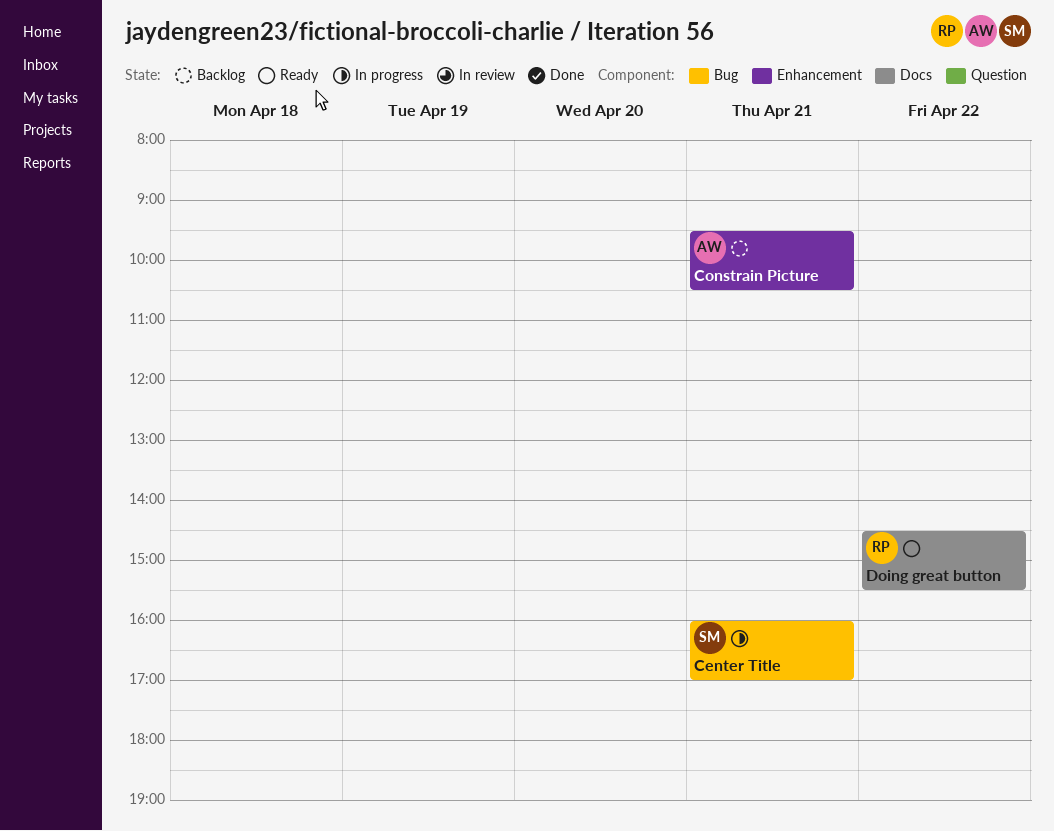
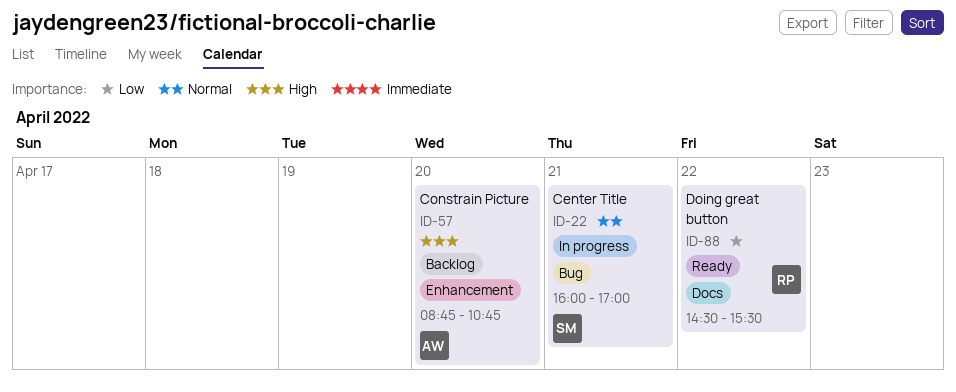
Constrain Picture, day: Apr 21 -> Apr 20
Constrain Picture, begins: 09:30 -> 08:45
Constrain Picture, ends: 10:30 -> 10:45

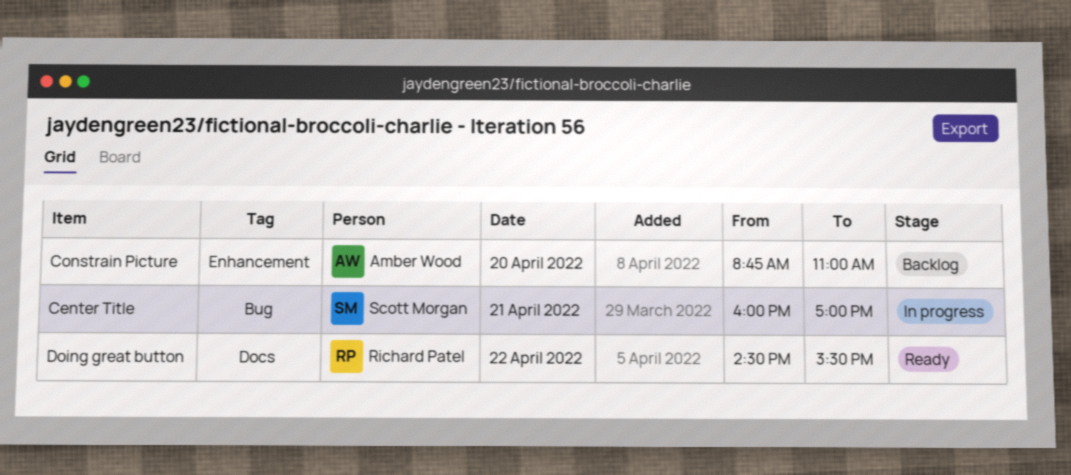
Constrain Picture, ends: 10:45 -> 11:00

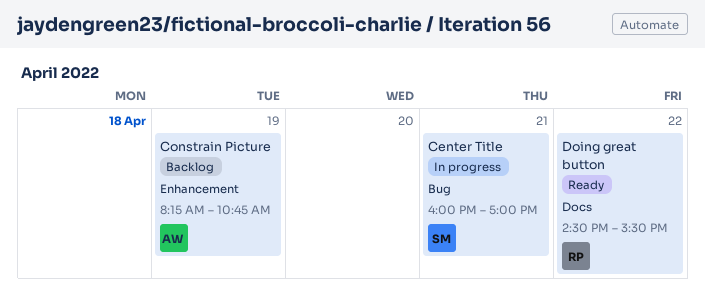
Constrain Picture, day: Apr 20 -> Apr 19
Constrain Picture, begins: 08:45 -> 08:15
Constrain Picture, ends: 11:00 -> 10:45

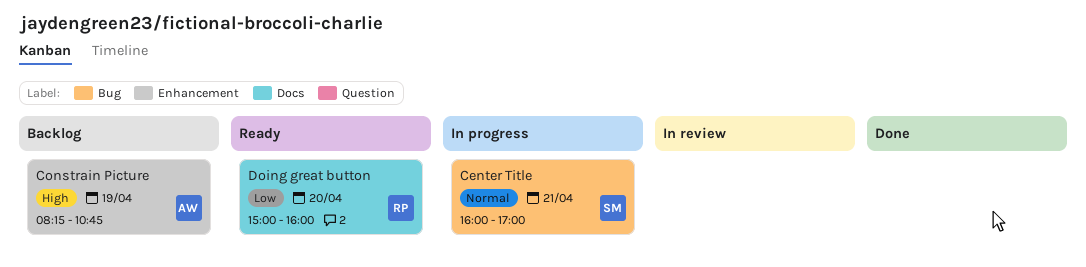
Doing great button, day: Apr 22 -> Apr 20
Doing great button, begins: 14:30 -> 15:00
Doing great button, ends: 15:30 -> 16:00

